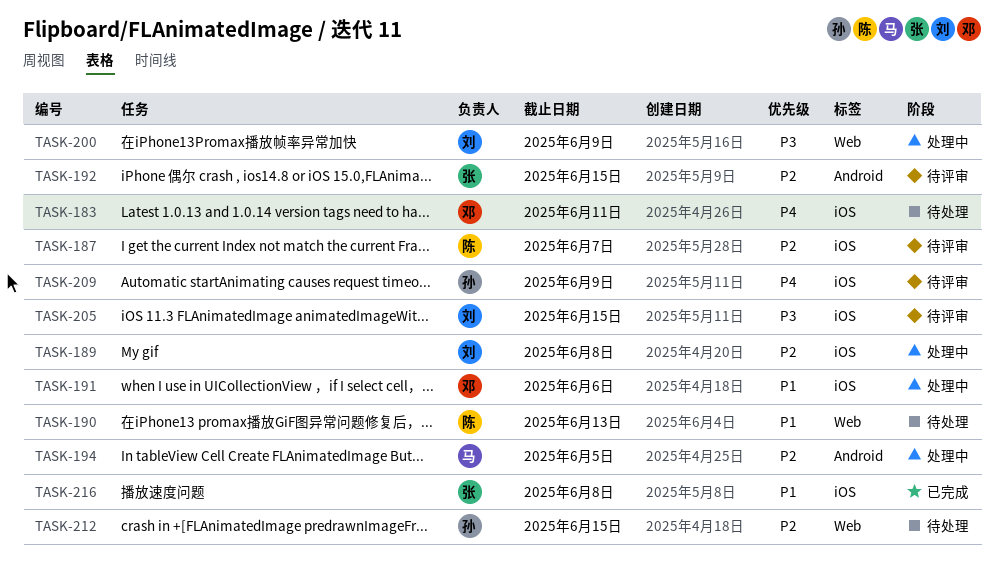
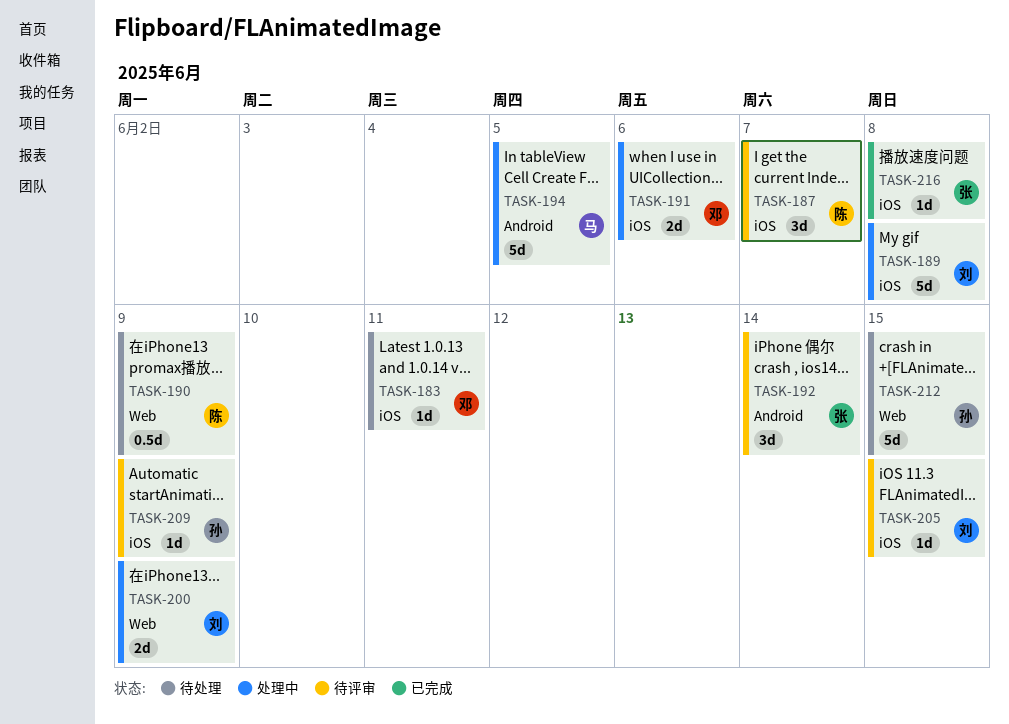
TASK-190, due: Jun 13 -> Jun 9
TASK-192, due: Jun 15 -> Jun 14

